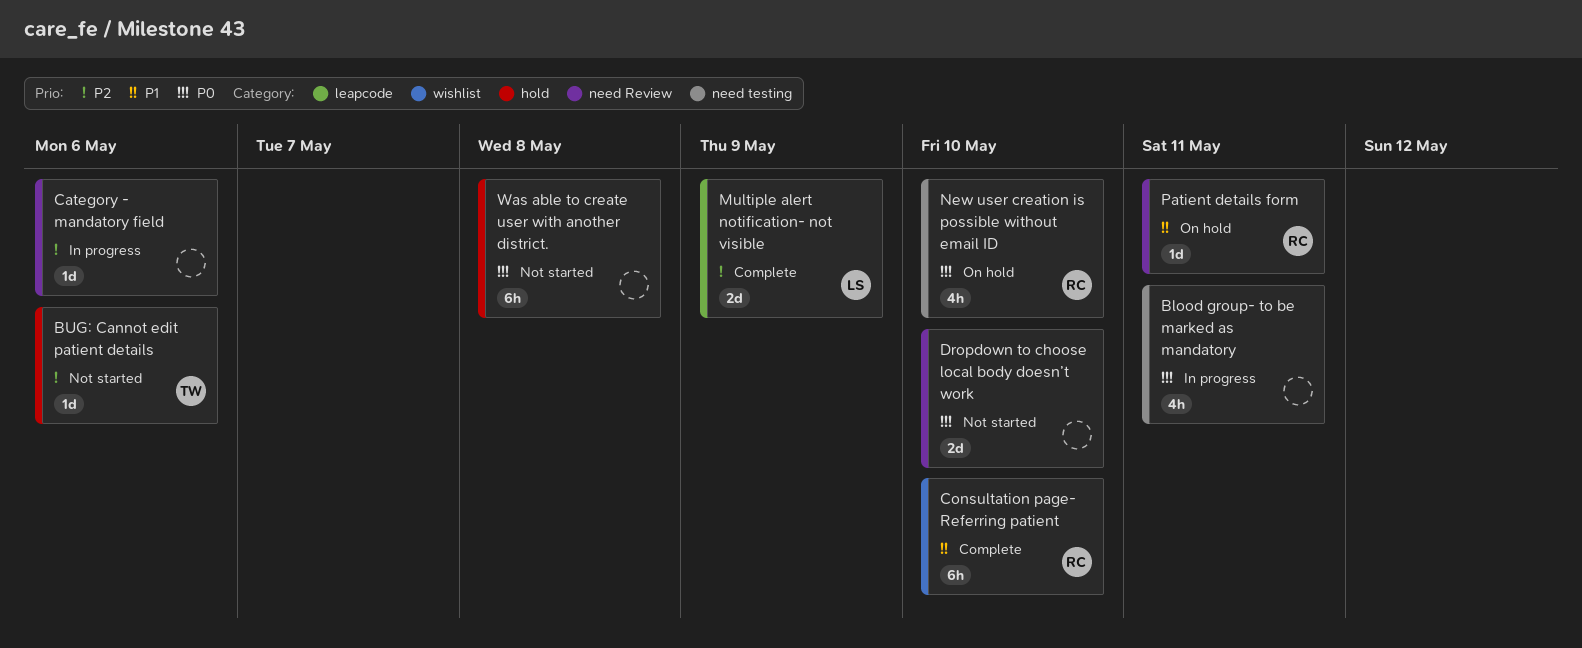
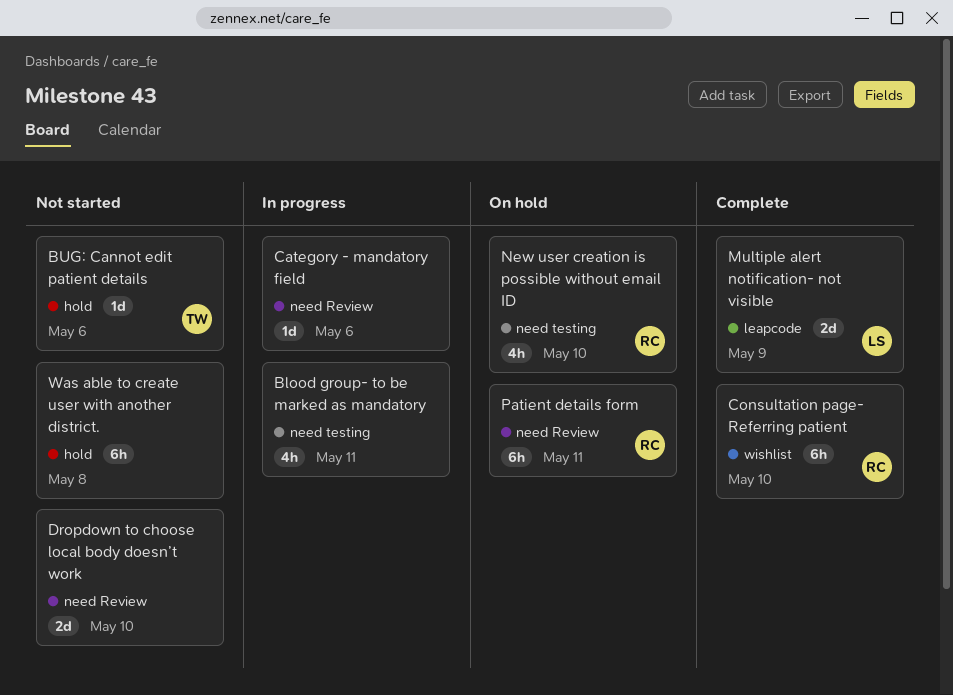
Patient details form, estimate: 1d -> 6h

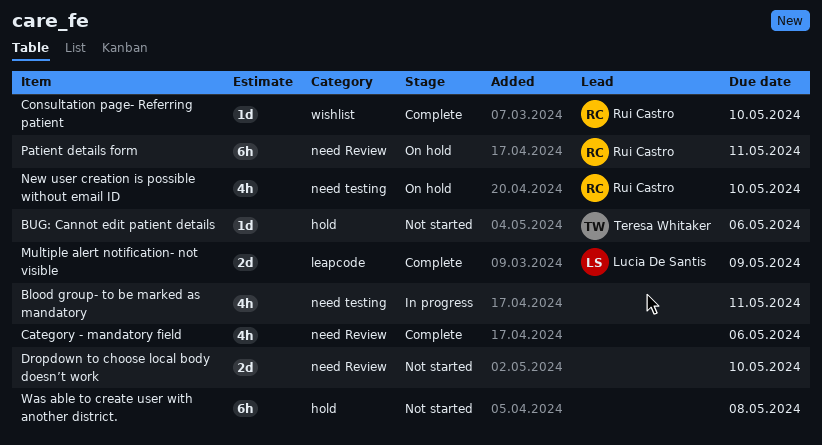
Category - mandatory field, status: In progress -> Complete
Category - mandatory field, estimate: 1d -> 4h
Consultation page- Referring patient, estimate: 6h -> 1d

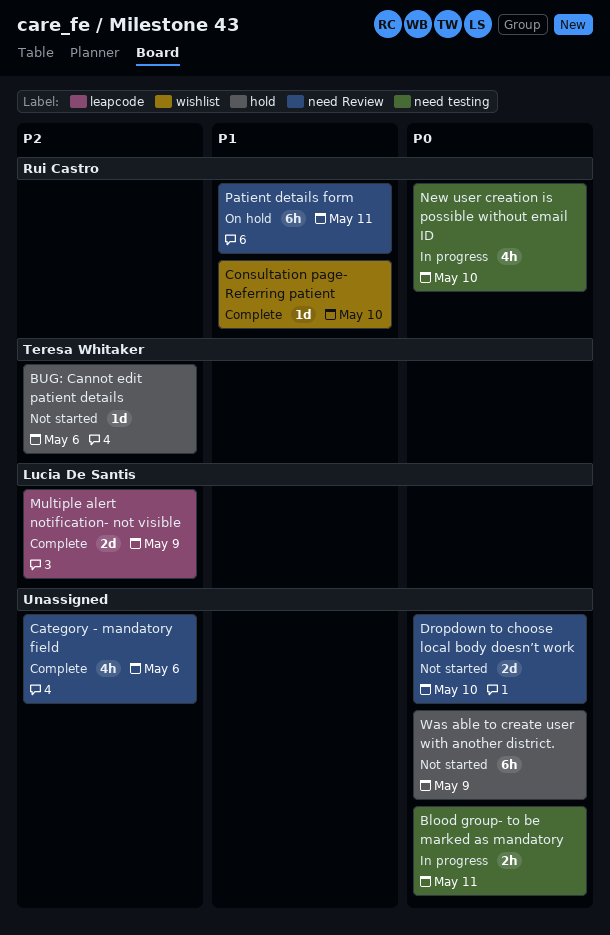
Blood group- to be marked as mandatory, estimate: 4h -> 2h
New user creation is possible without email ID, status: On hold -> In progress
Was able to create user with another district., due: May 8 -> May 9

